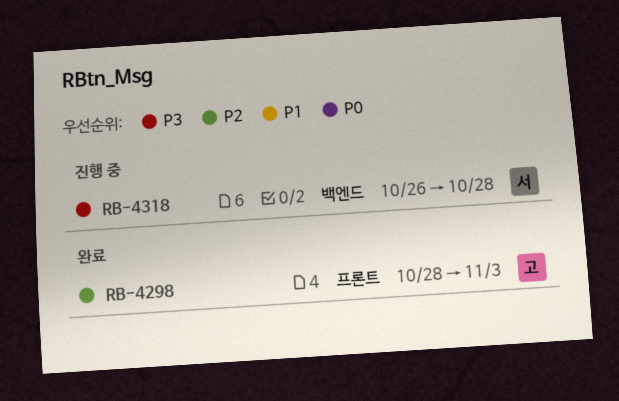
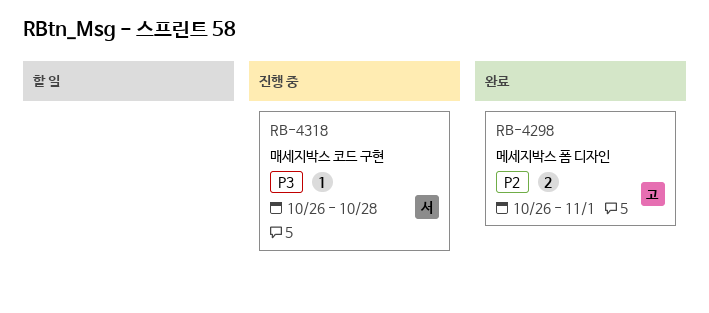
RB-4298, start: Oct 28 -> Oct 26
RB-4298, due: Nov 3 -> Nov 1

